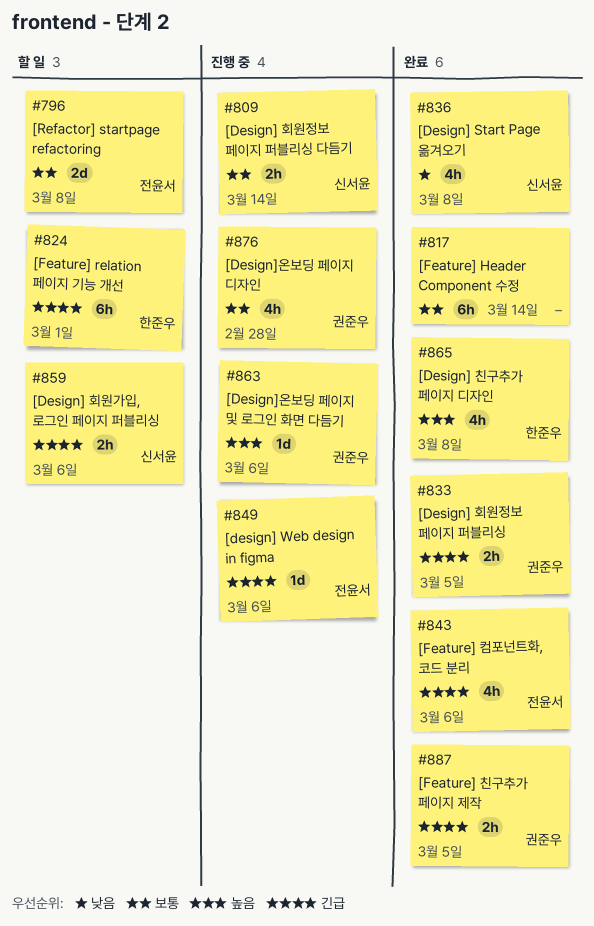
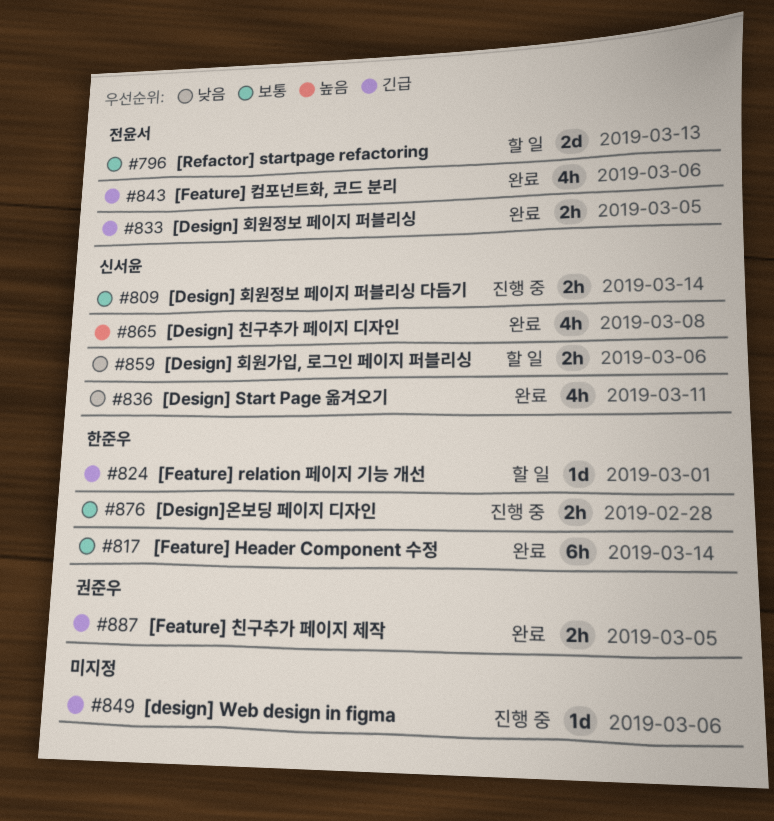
#796, due: Mar 8 -> Mar 13
#817, owner: none -> 한준우
#824, estimate: 6h -> 1d
#833, owner: 권준우 -> 전윤서
#836, due: Mar 8 -> Mar 11
#849, owner: 전윤서 -> none
#859, priority: 긴급 -> 낮음
#863: present -> none
#865, owner: 한준우 -> 신서윤
#876, owner: 권준우 -> 한준우
#876, estimate: 4h -> 2h

